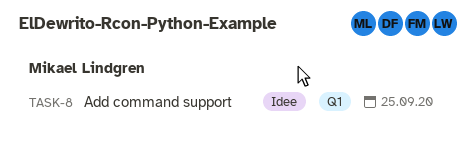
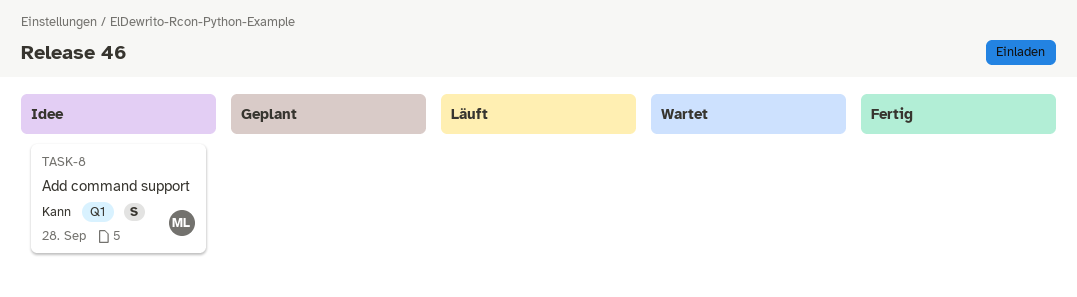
TASK-8, due: Sep 25 -> Sep 28

